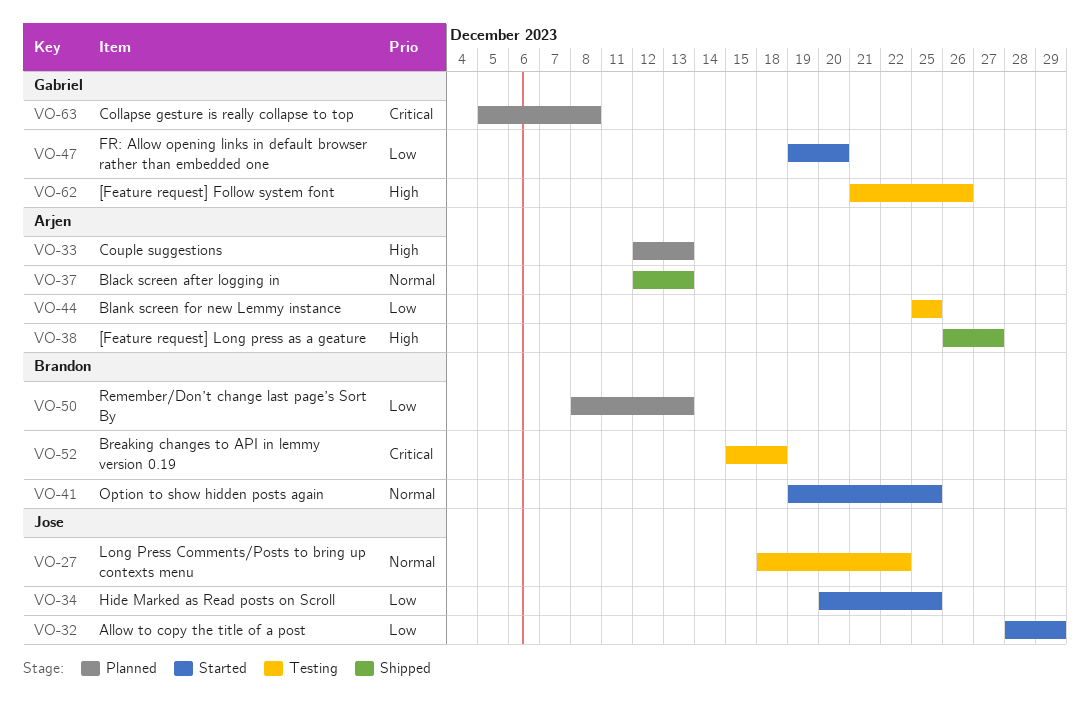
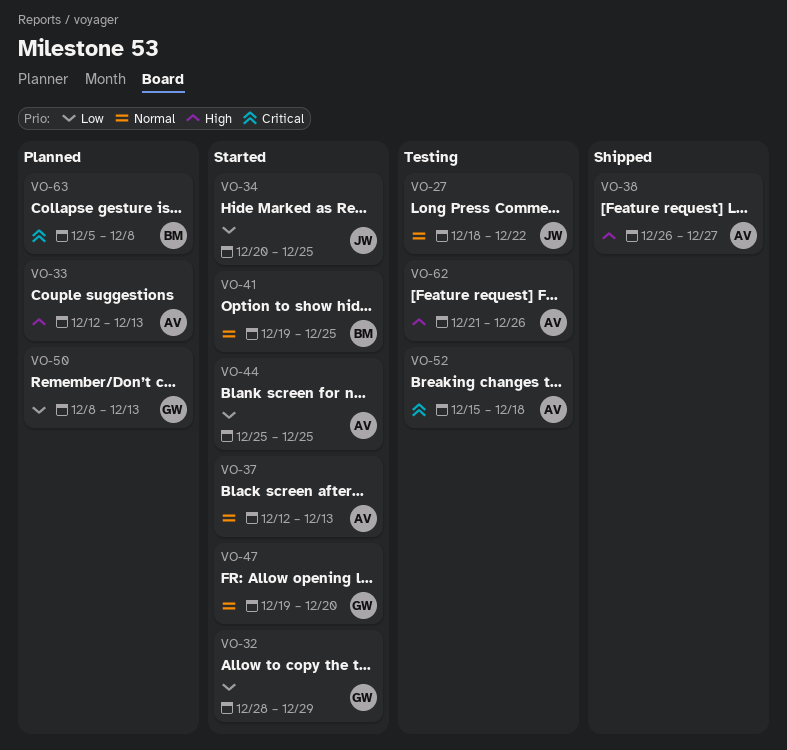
VO-32, owner: Jose -> Gabriel
VO-37, status: Shipped -> Started
VO-44, status: Testing -> Started
VO-47, priority: Low -> Normal
VO-50, owner: Brandon -> Gabriel
VO-52, owner: Brandon -> Arjen
VO-62, owner: Gabriel -> Arjen
VO-63, owner: Gabriel -> Brandon

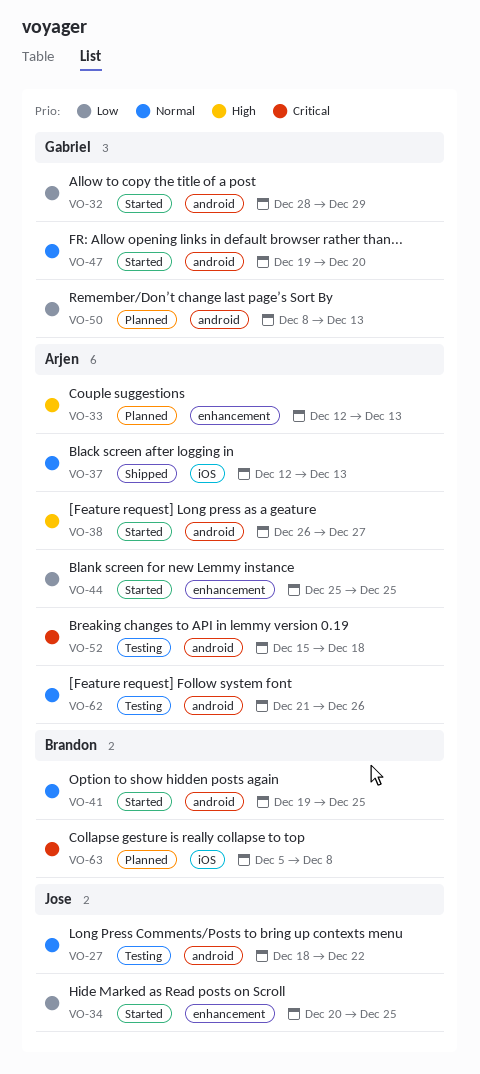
VO-37, status: Started -> Shipped
VO-38, status: Shipped -> Started
VO-62, priority: High -> Normal

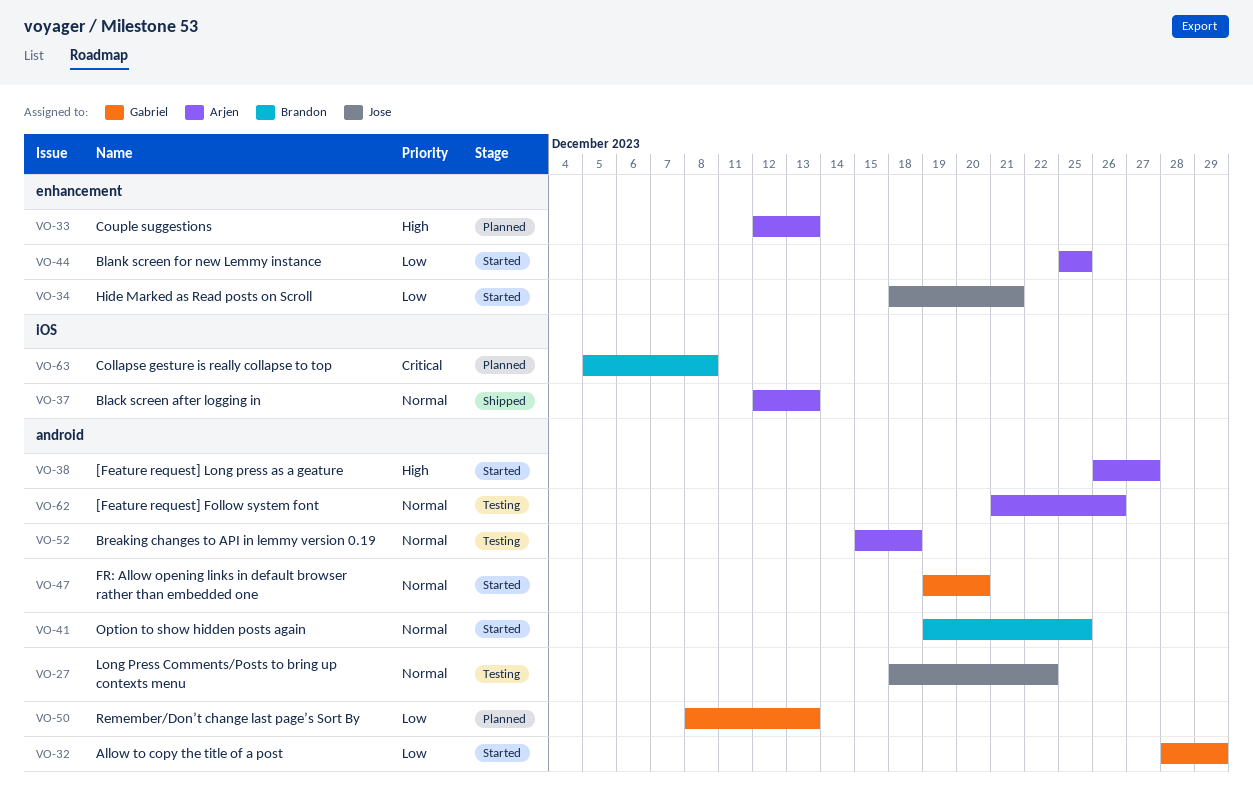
VO-34, start: Dec 20 -> Dec 18
VO-34, due: Dec 25 -> Dec 21
VO-52, priority: Critical -> Normal

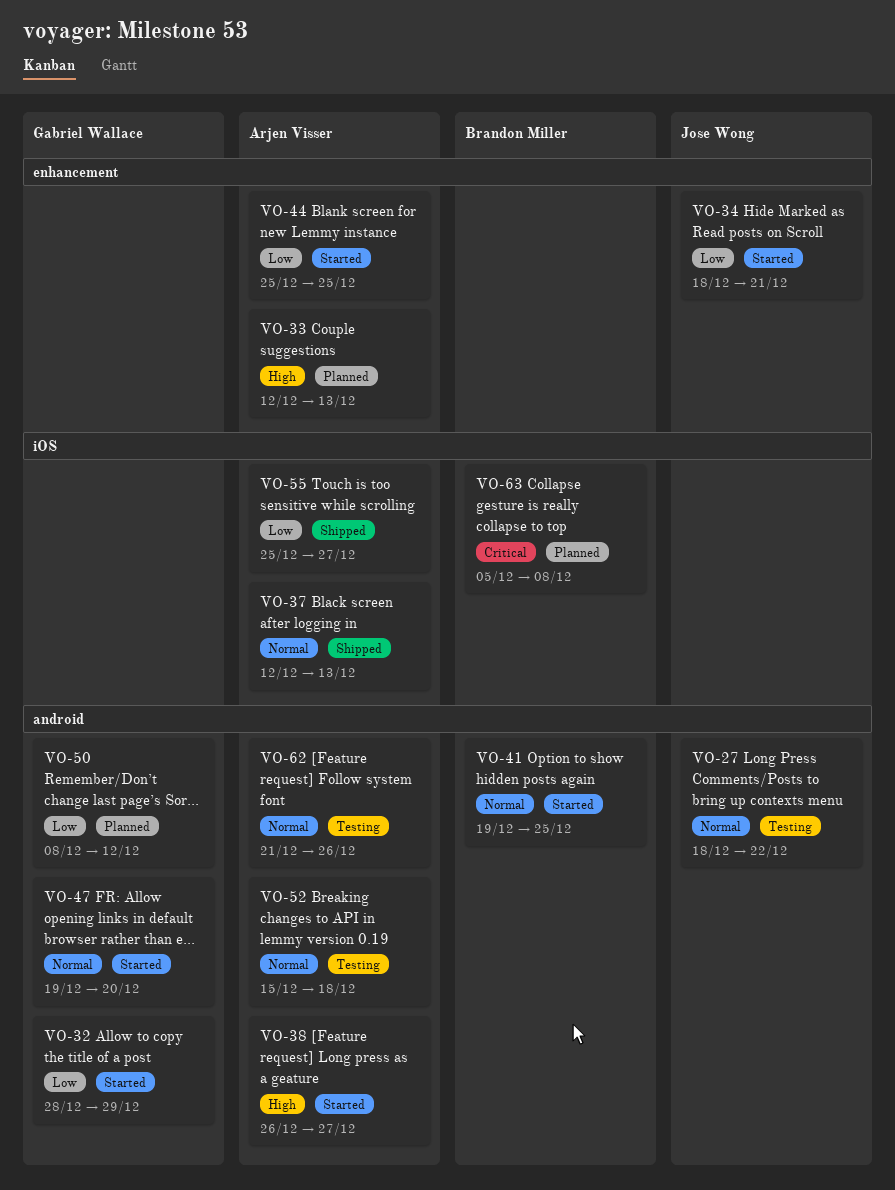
VO-50, due: Dec 13 -> Dec 12
VO-55: none -> present

